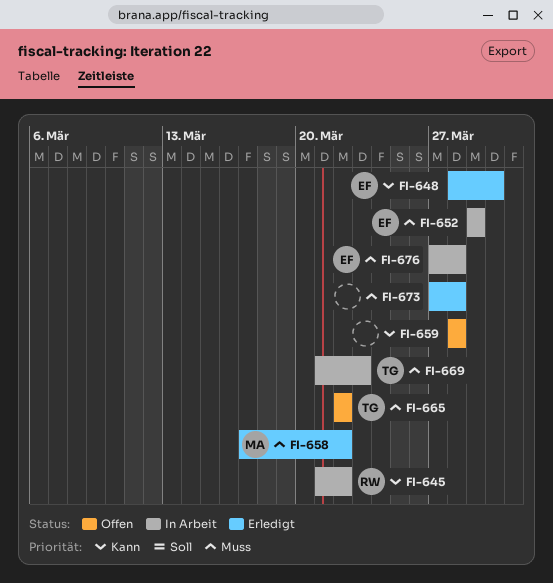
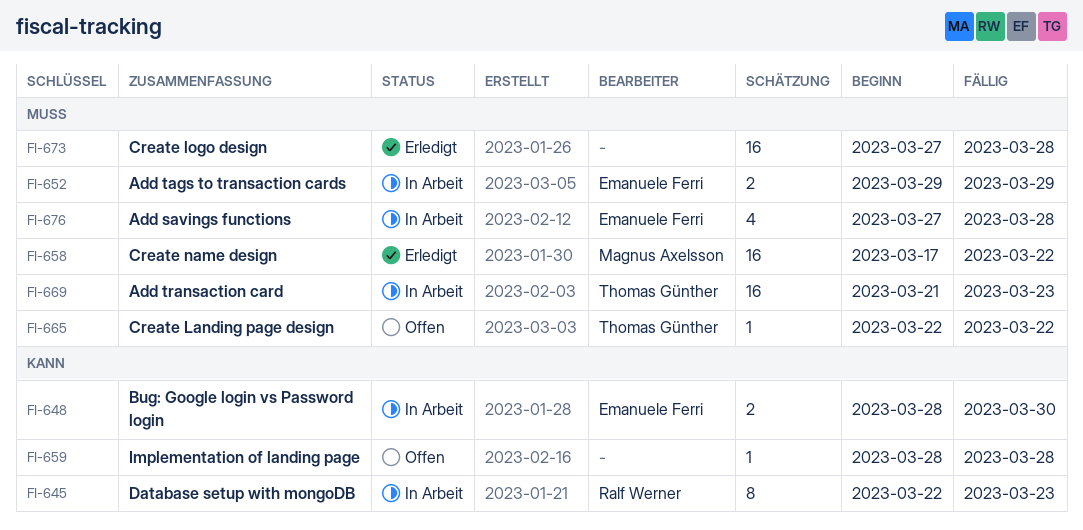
FI-645, start: Mar 21 -> Mar 22
FI-645, due: Mar 22 -> Mar 23
FI-648, status: Erledigt -> In Arbeit

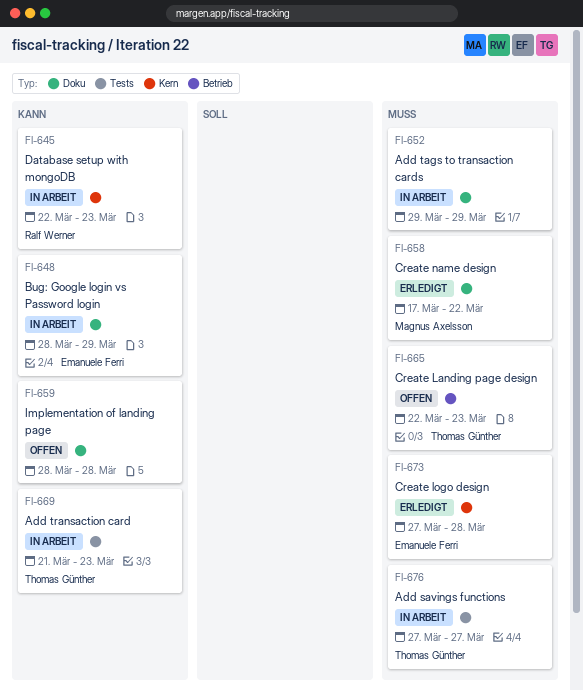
FI-648, due: Mar 30 -> Mar 29
FI-652, owner: Emanuele Ferri -> none
FI-665, due: Mar 22 -> Mar 23
FI-669, priority: Muss -> Kann
FI-673, owner: none -> Emanuele Ferri
FI-676, owner: Emanuele Ferri -> Thomas Günther
FI-676, due: Mar 28 -> Mar 27

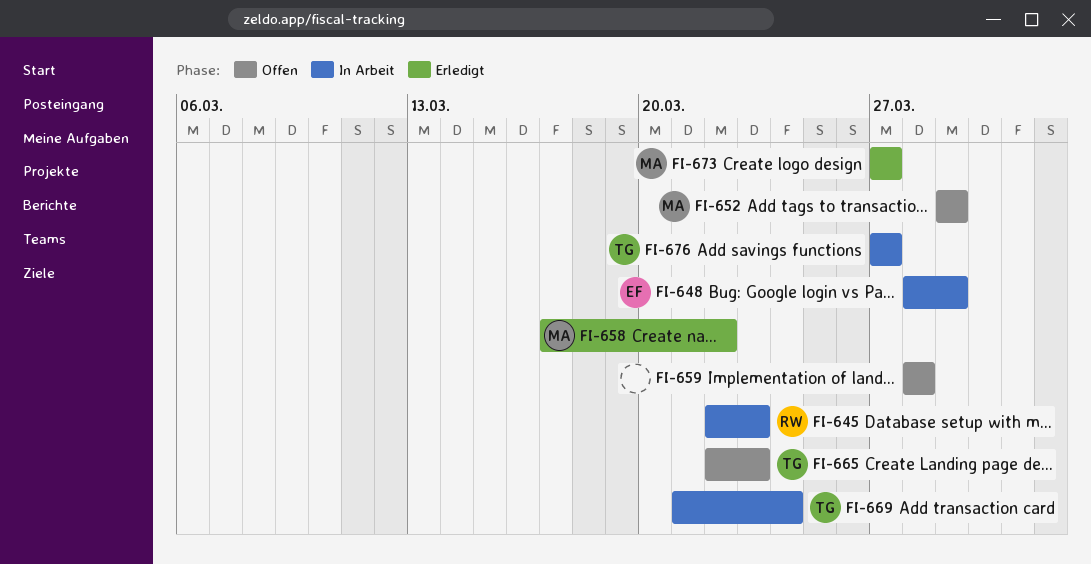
FI-652, status: In Arbeit -> Offen
FI-652, owner: none -> Magnus Axelsson
FI-669, due: Mar 23 -> Mar 24
FI-673, owner: Emanuele Ferri -> Magnus Axelsson
FI-673, due: Mar 28 -> Mar 27

